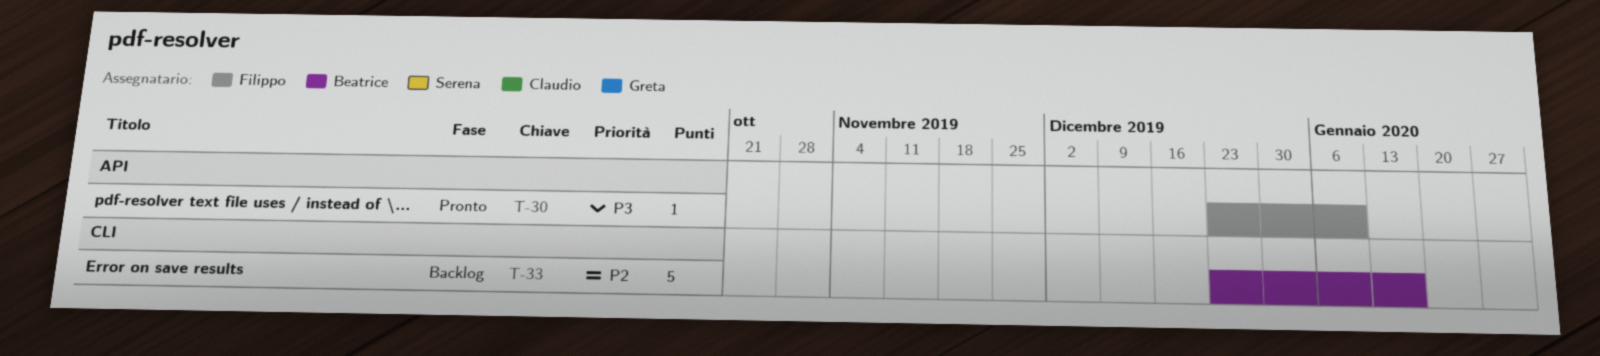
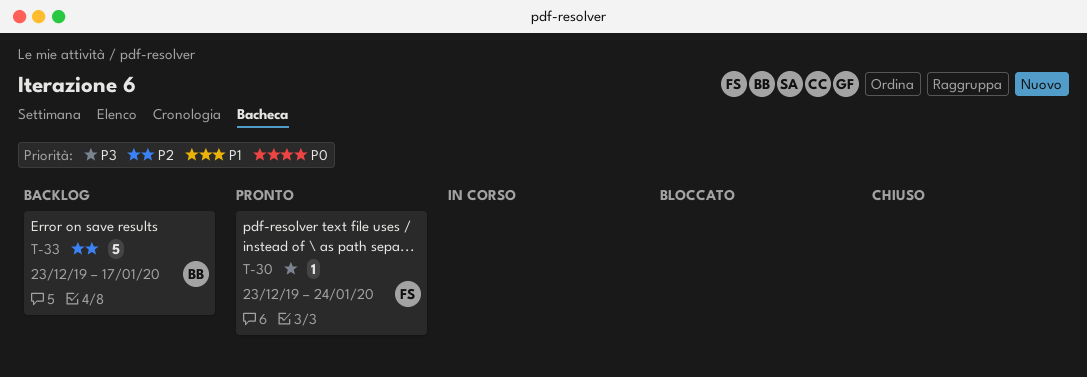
T-30, due: Jan 10 -> Jan 24

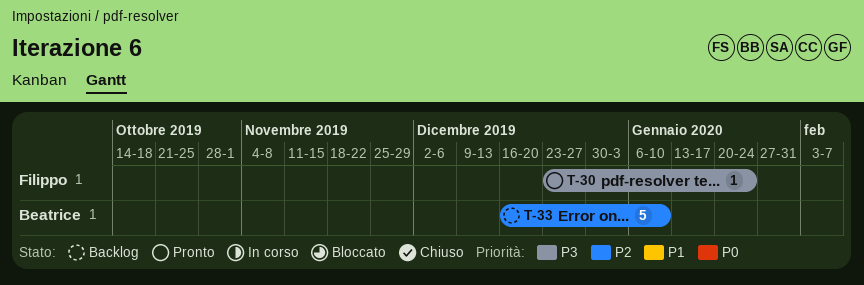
T-33, start: Dec 23 -> Dec 16
T-33, due: Jan 17 -> Jan 10

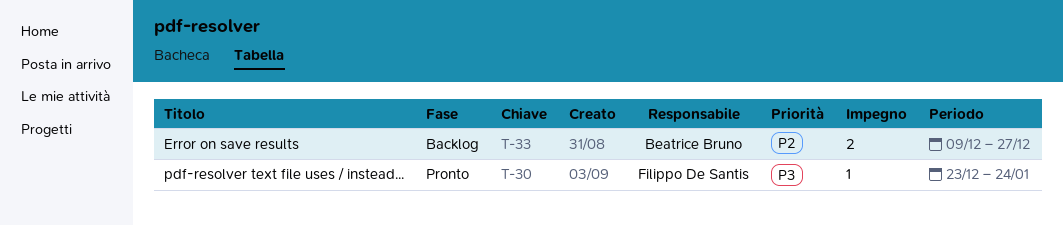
T-33, estimate: 5 -> 2
T-33, start: Dec 16 -> Dec 9
T-33, due: Jan 10 -> Dec 27

